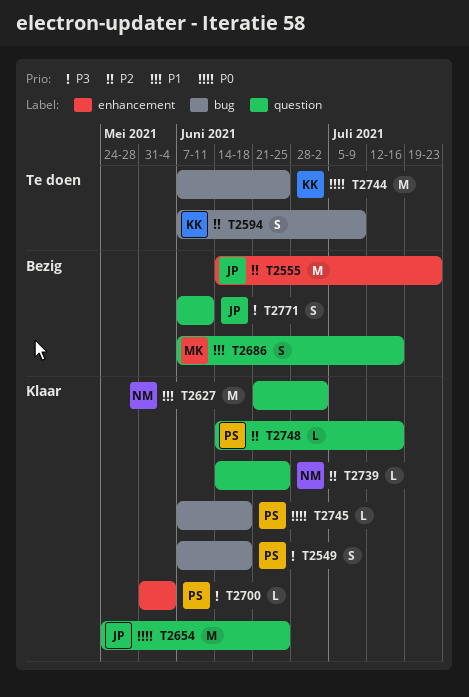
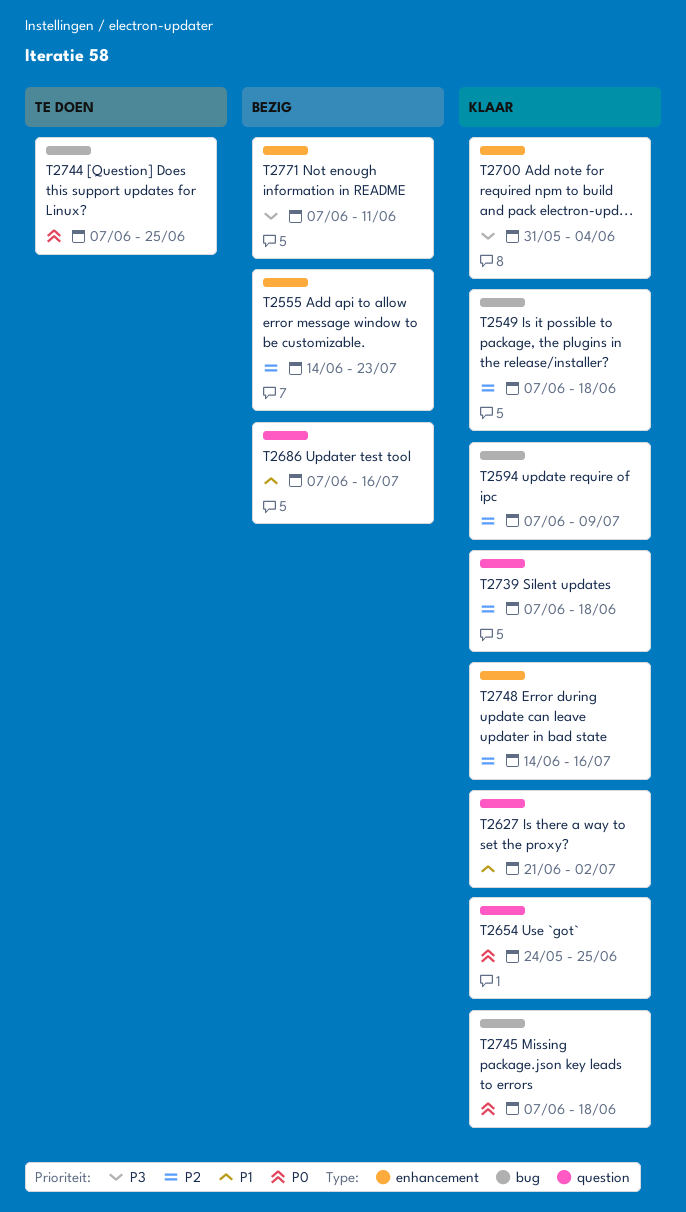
T2549, priority: P3 -> P2
T2594, status: Te doen -> Klaar
T2739, start: Jun 14 -> Jun 7
T2739, due: Jun 25 -> Jun 18
T2748, label: question -> enhancement
T2771, label: question -> enhancement

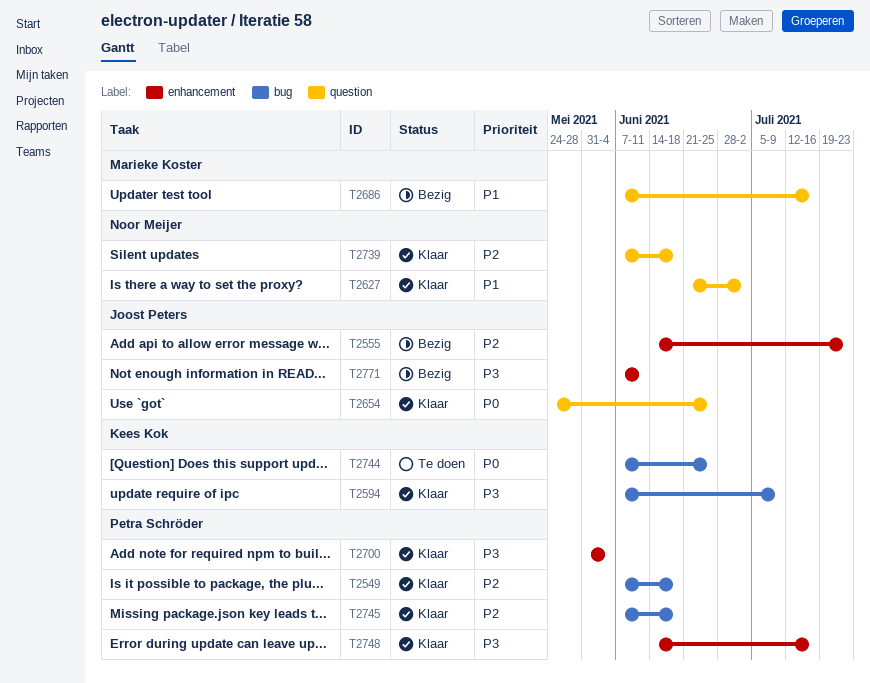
T2594, priority: P2 -> P3
T2745, priority: P0 -> P2
T2748, priority: P2 -> P3

